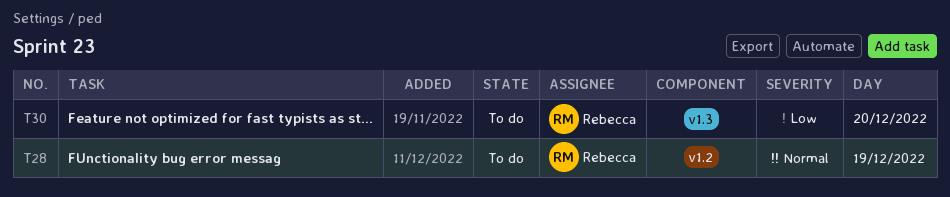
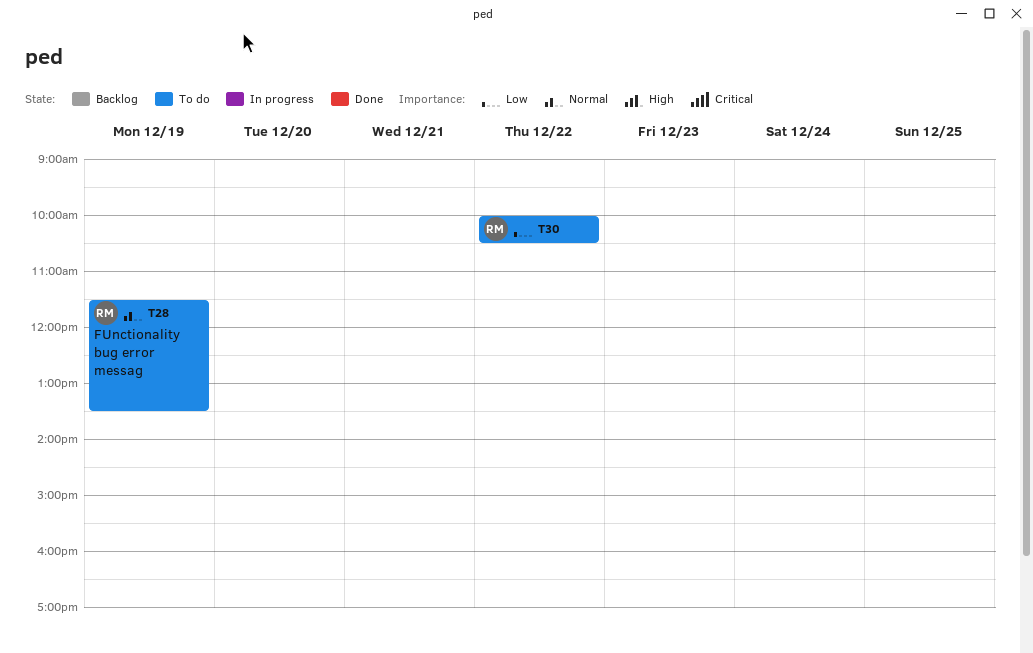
T30, day: Dec 20 -> Dec 22

